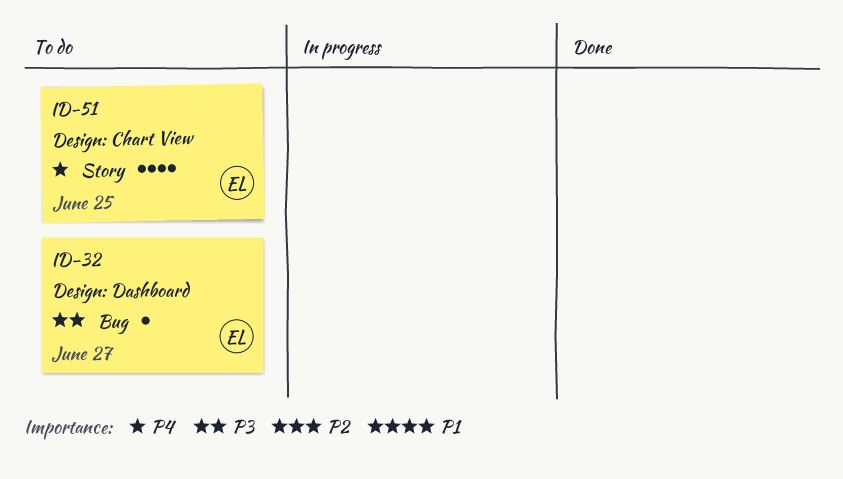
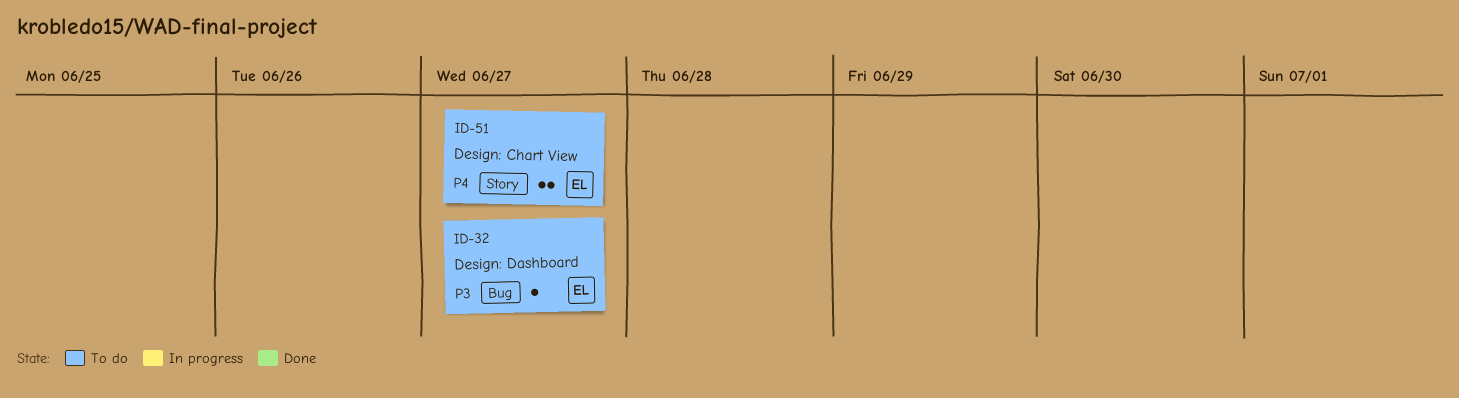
ID-51, estimate: 4 -> 2
ID-51, due: Jun 25 -> Jun 27

